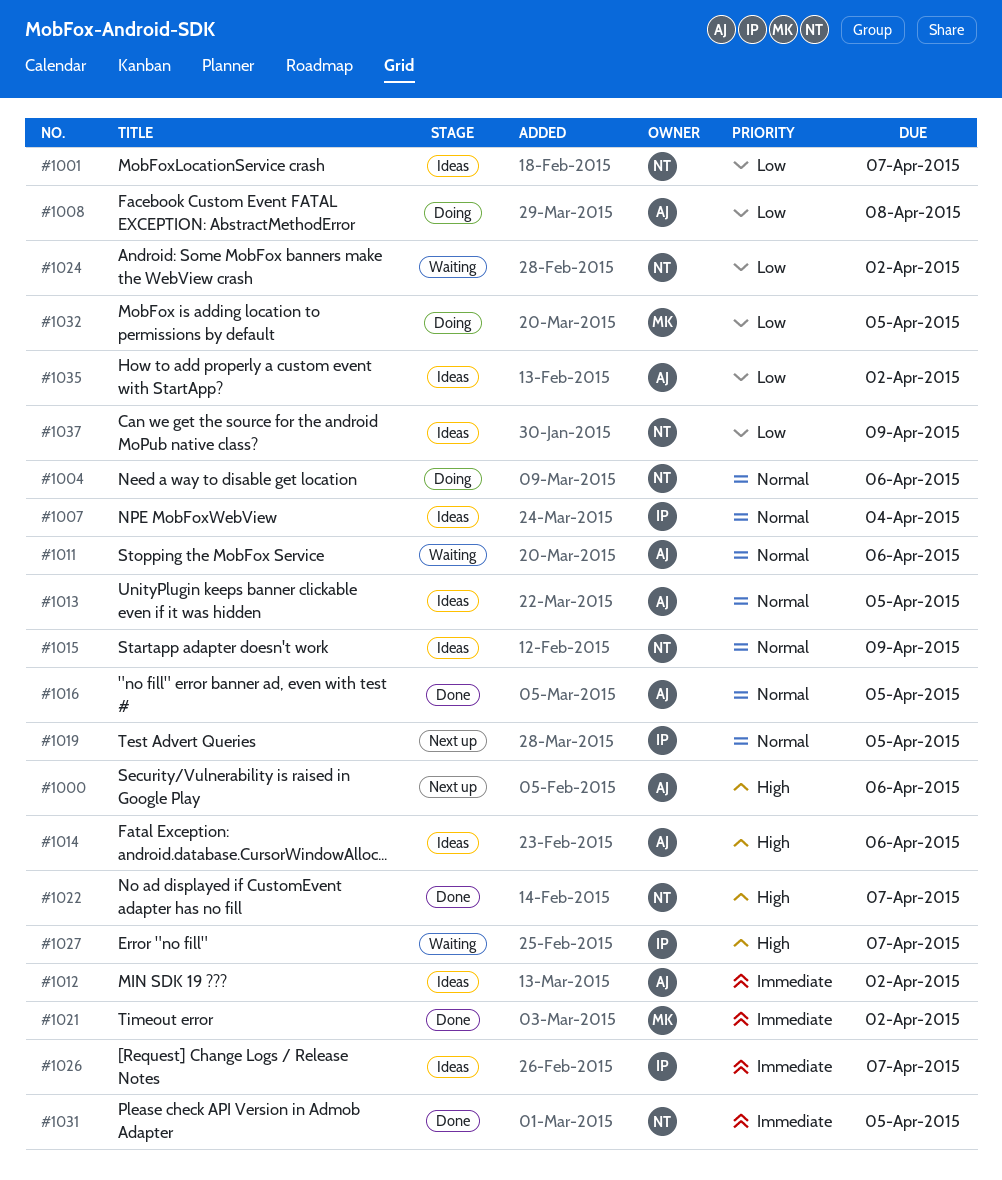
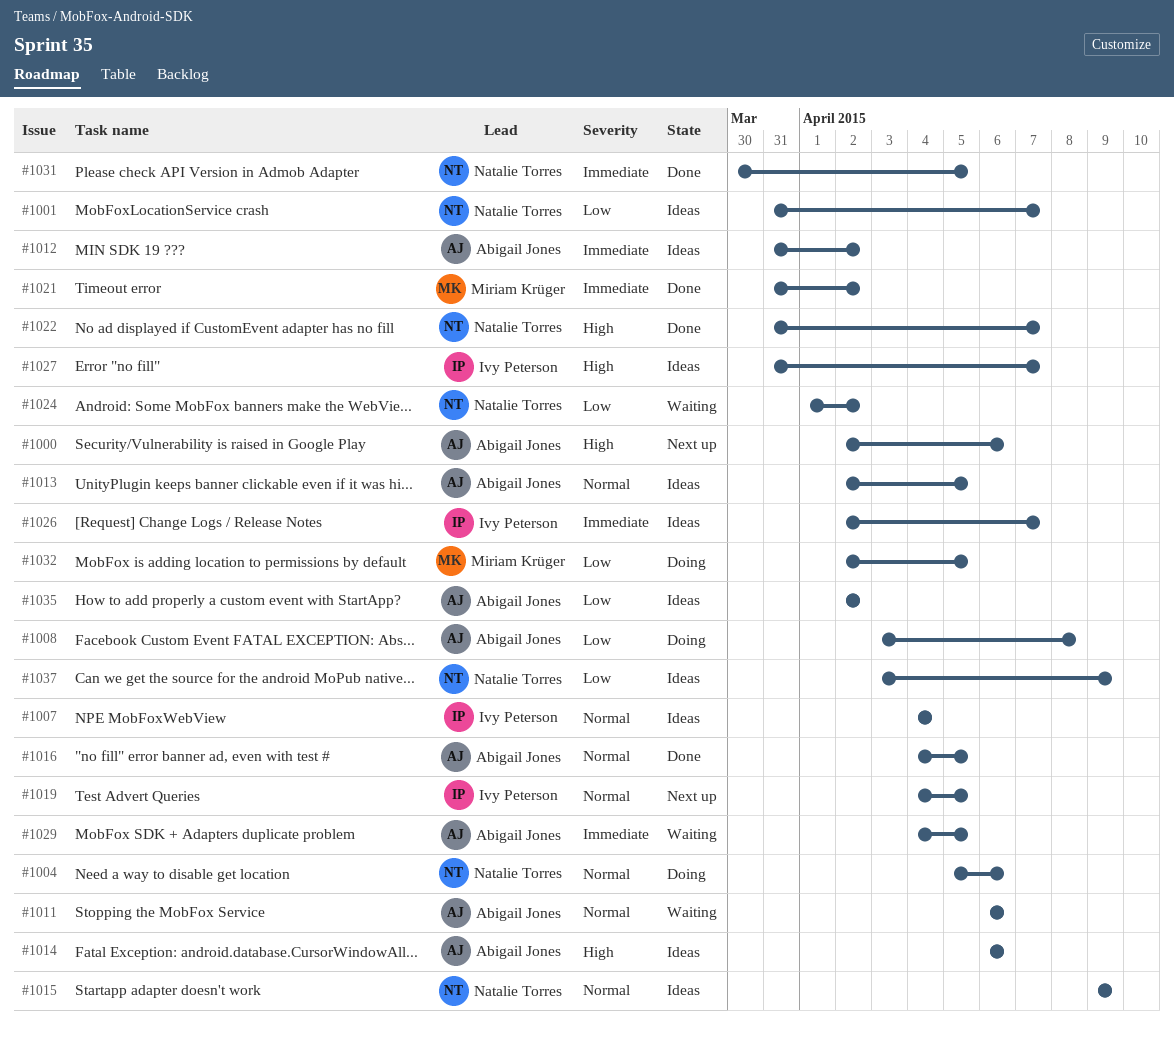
#1027, status: Waiting -> Ideas
#1029: none -> present

